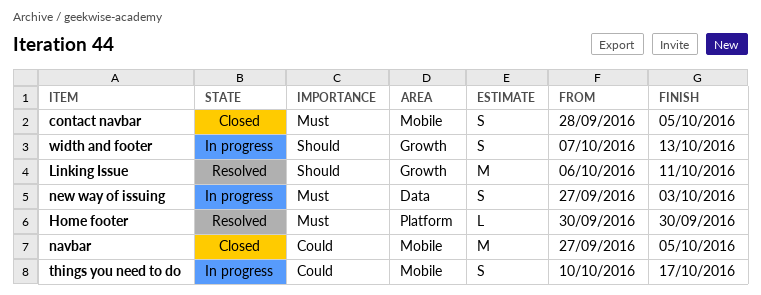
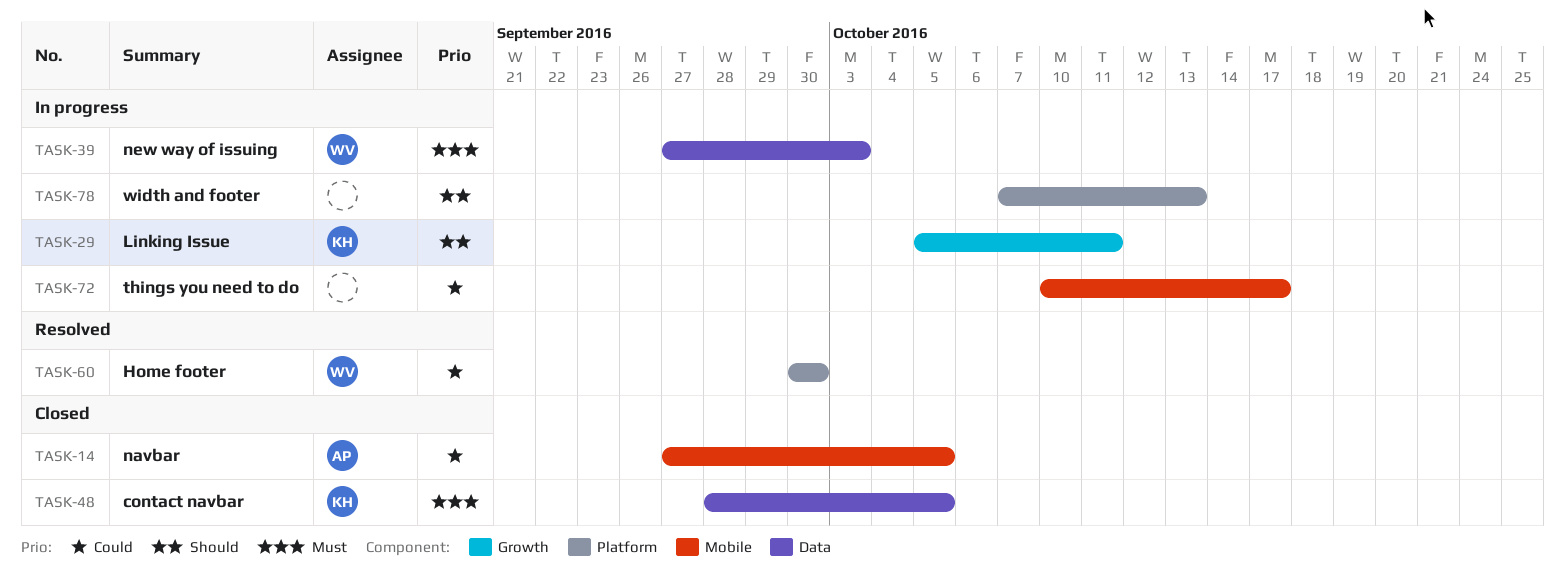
contact navbar, label: Mobile -> Data
Home footer, priority: Must -> Could
Linking Issue, status: Resolved -> In progress
Linking Issue, start: Oct 6 -> Oct 5
width and footer, label: Growth -> Platform

